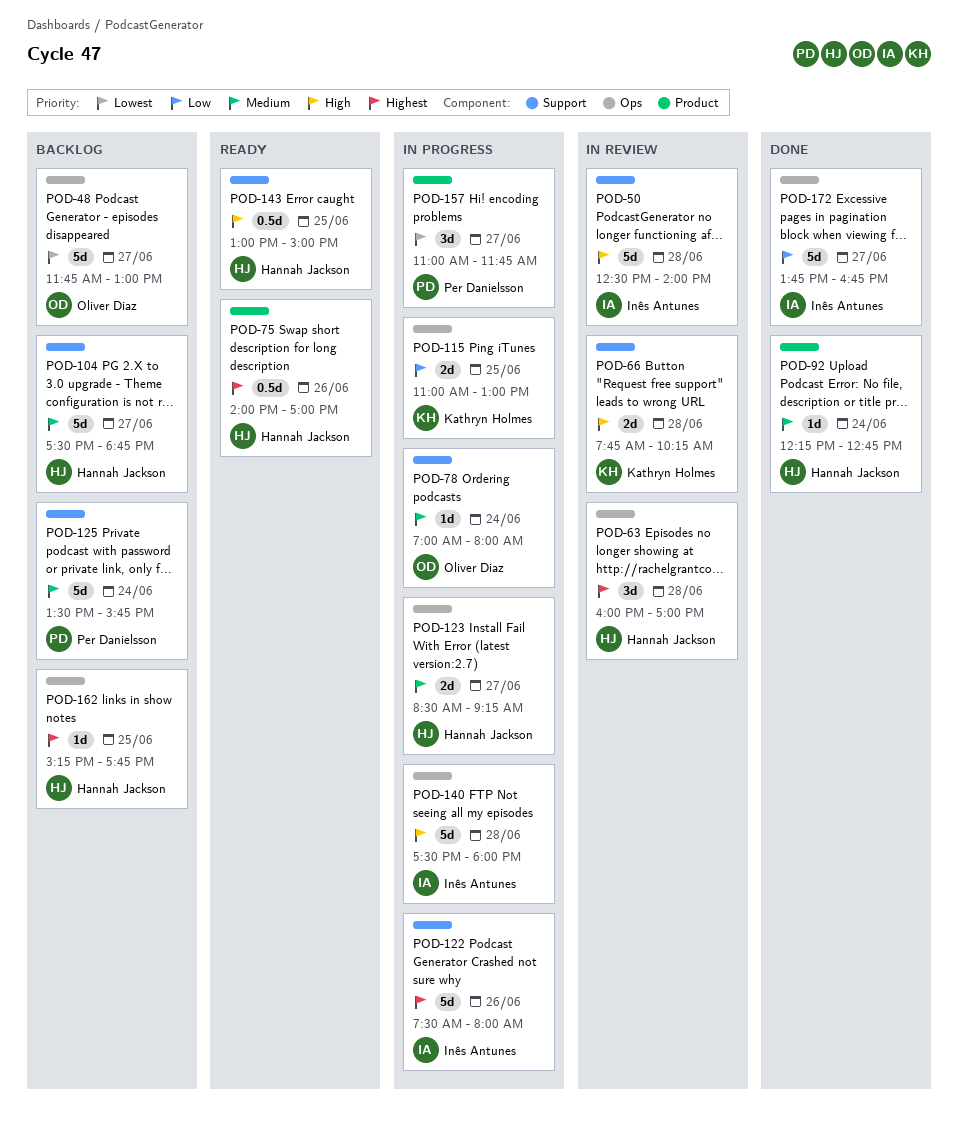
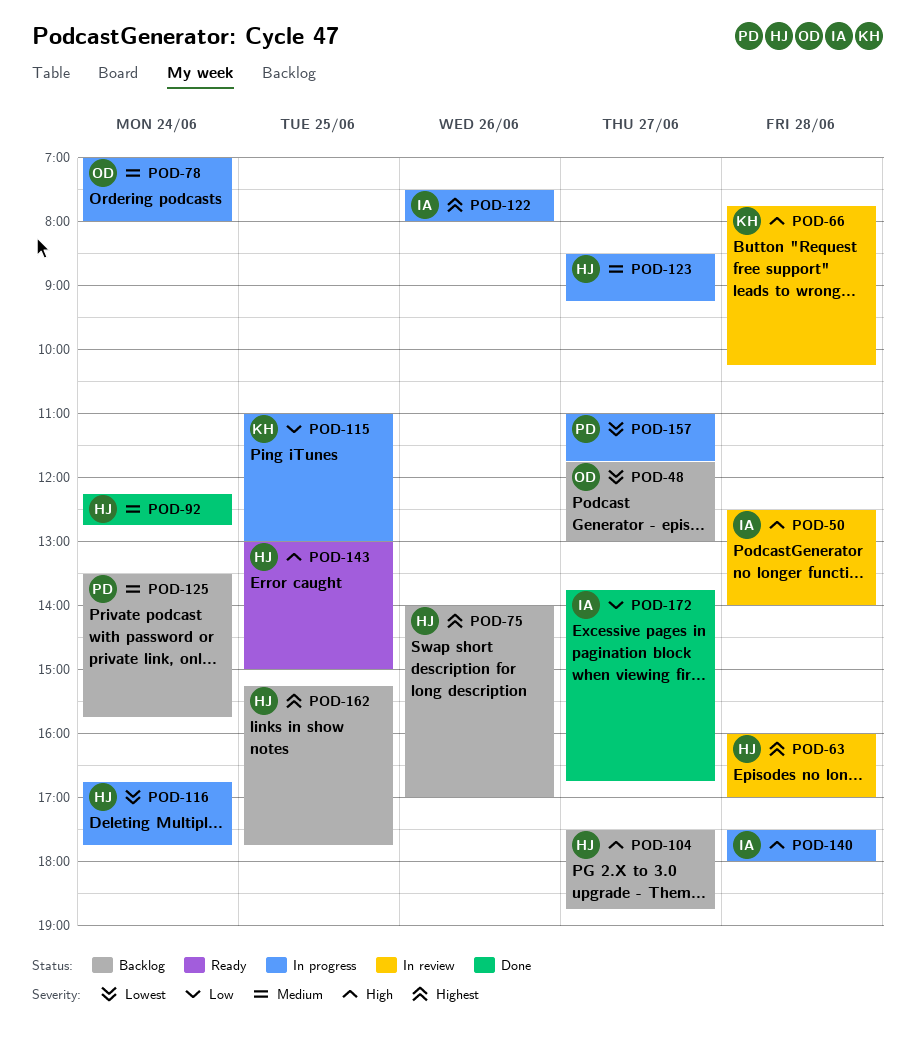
POD-75, status: Ready -> Backlog
POD-104, priority: Medium -> High
POD-116: none -> present

